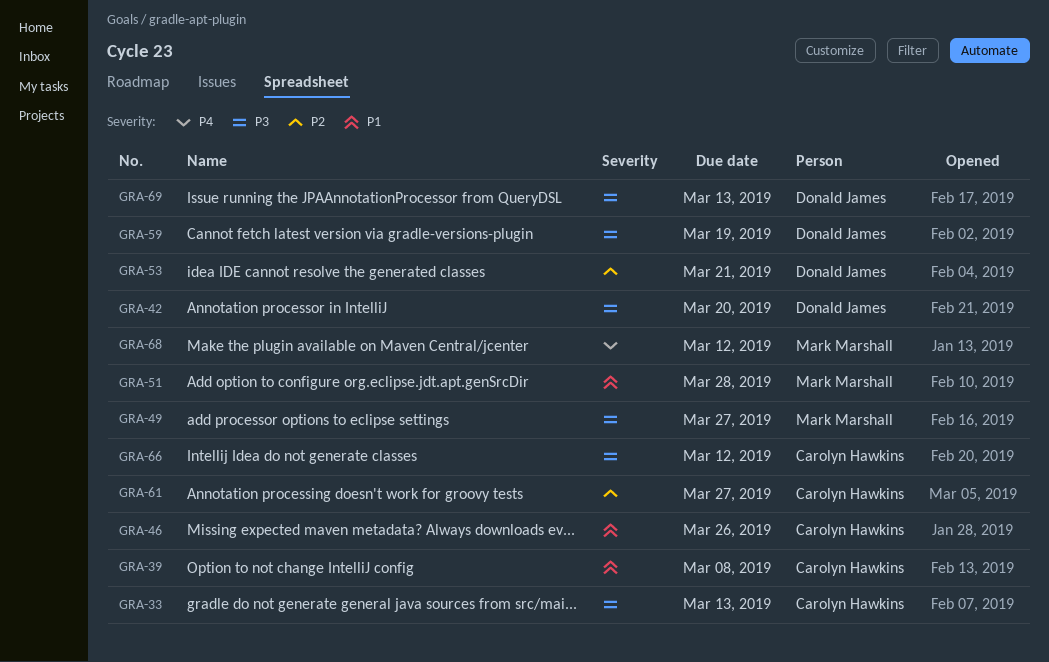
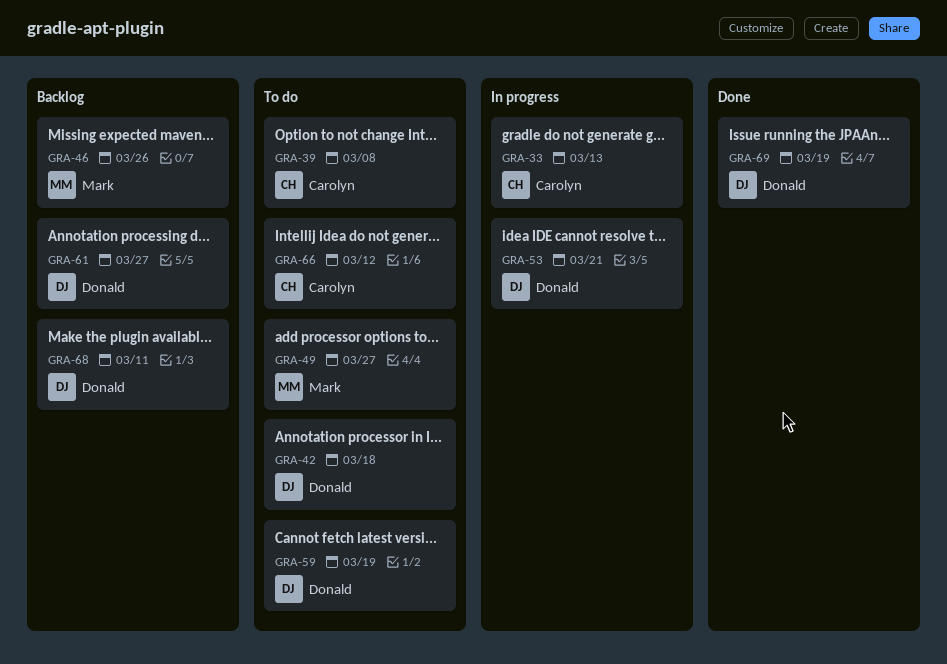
GRA-42, due: Mar 20 -> Mar 18
GRA-46, owner: Carolyn Hawkins -> Mark Marshall
GRA-51: present -> none
GRA-61, owner: Carolyn Hawkins -> Donald James
GRA-68, owner: Mark Marshall -> Donald James
GRA-68, due: Mar 12 -> Mar 11
GRA-69, due: Mar 13 -> Mar 19

